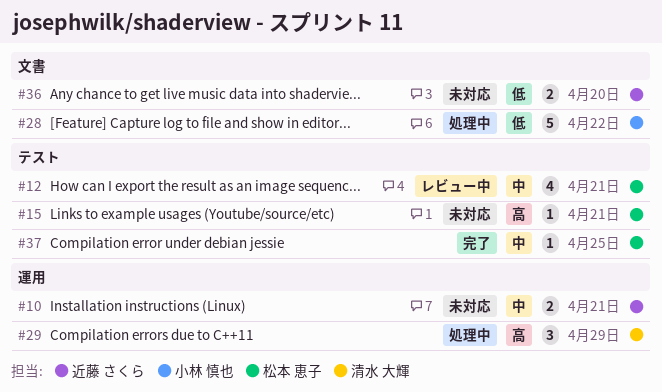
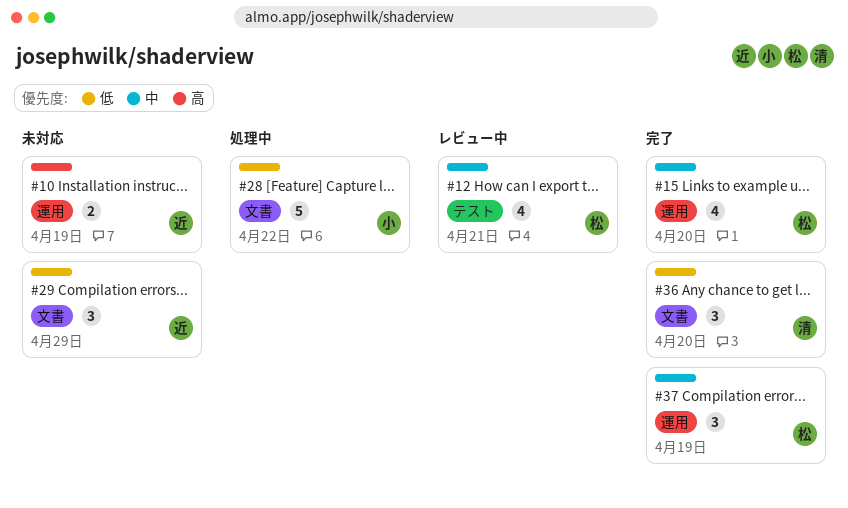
#10, priority: 中 -> 高
#10, due: Apr 21 -> Apr 19
#15, status: 未対応 -> 完了
#15, priority: 高 -> 中
#15, label: テスト -> 運用
#15, estimate: 1 -> 4
#15, due: Apr 21 -> Apr 20
#29, status: 処理中 -> 未対応
#29, owner: 清水 大輝 -> 近藤 さくら
#29, priority: 高 -> 低
#29, label: 運用 -> 文書
#36, status: 未対応 -> 完了
#36, owner: 近藤 さくら -> 清水 大輝
#36, estimate: 2 -> 3
#37, label: テスト -> 運用
#37, estimate: 1 -> 3
#37, due: Apr 25 -> Apr 19

